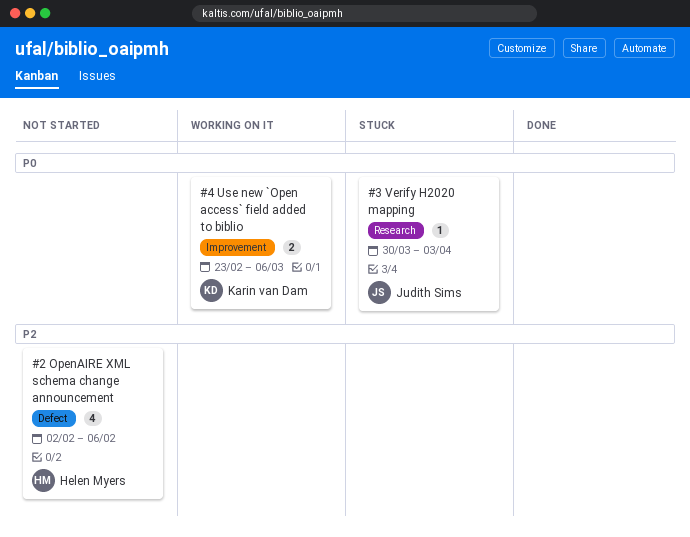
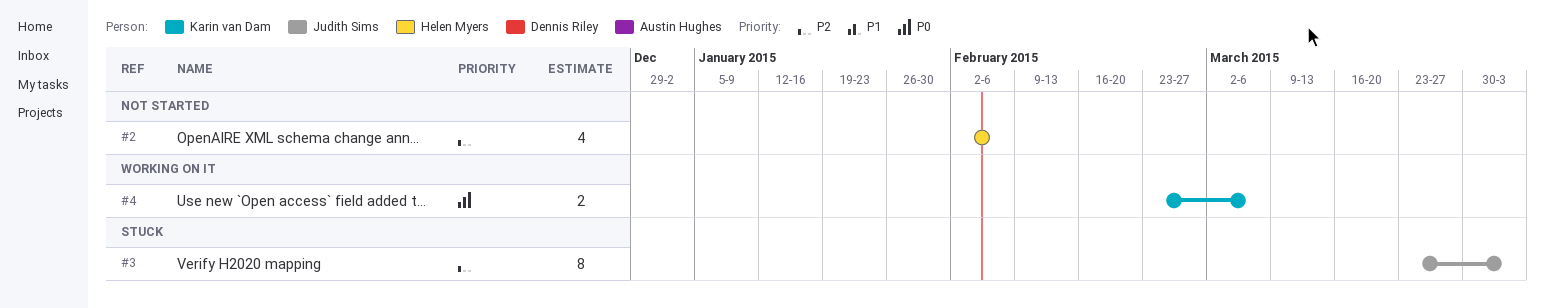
#3, priority: P0 -> P2
#3, estimate: 1 -> 8
#3, start: Mar 30 -> Mar 23

